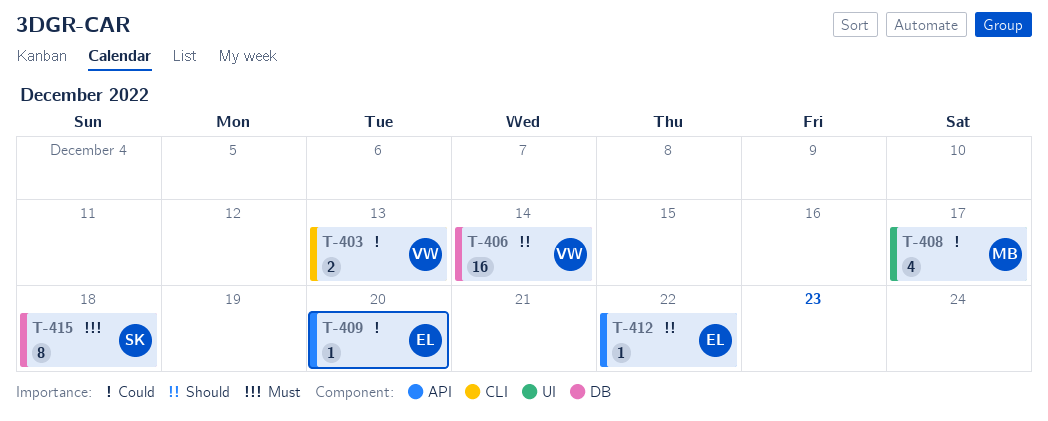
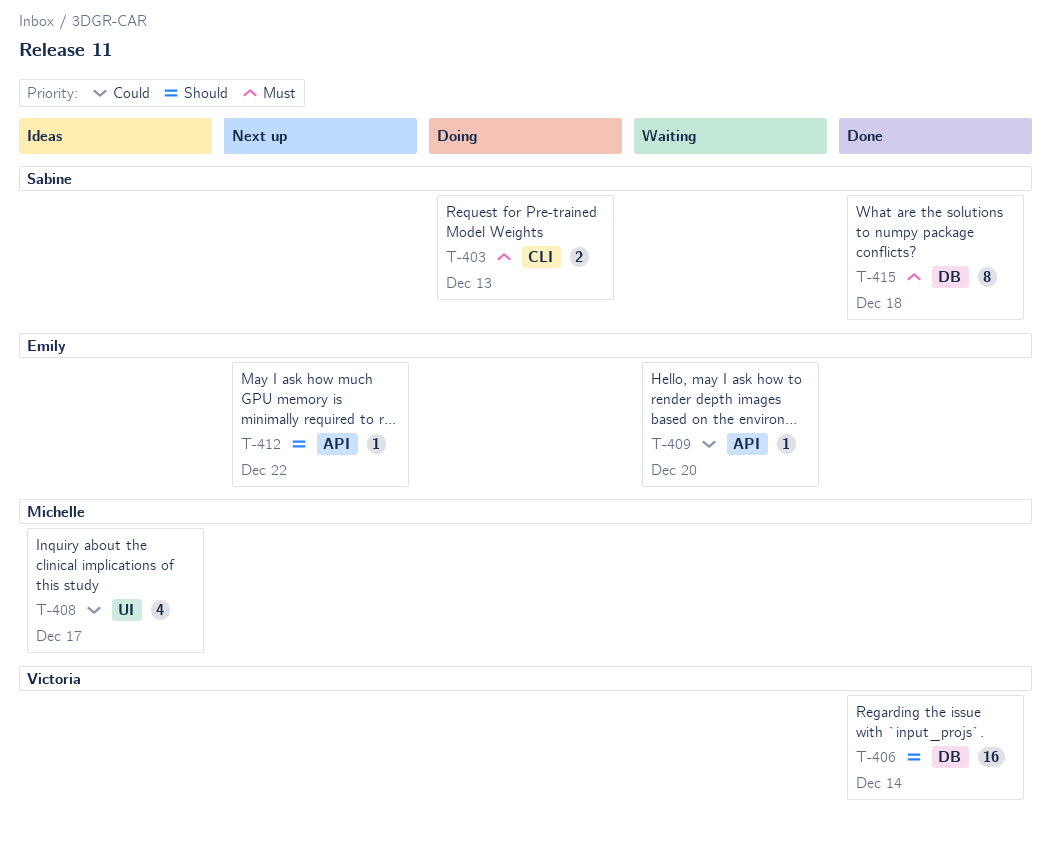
T-403, owner: Victoria -> Sabine
T-403, priority: Could -> Must

